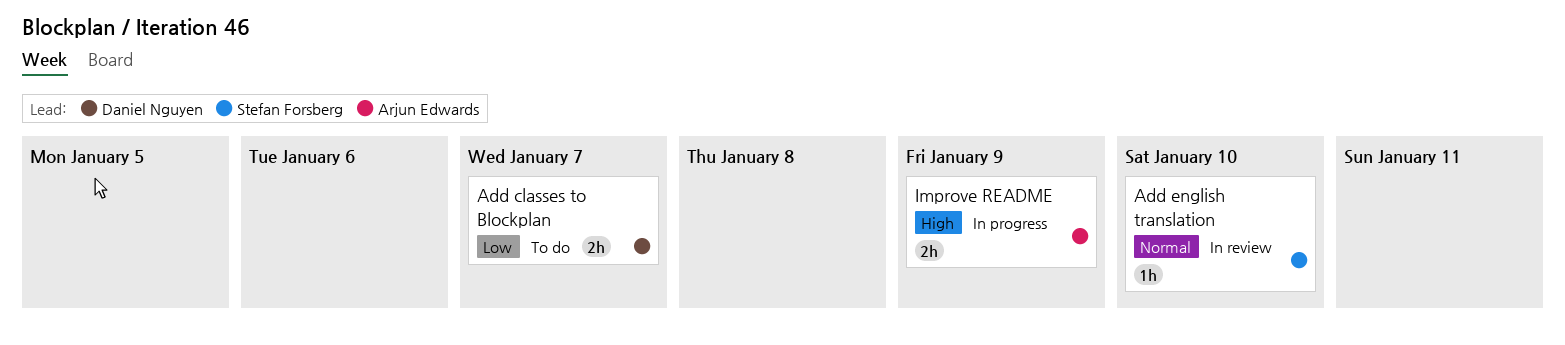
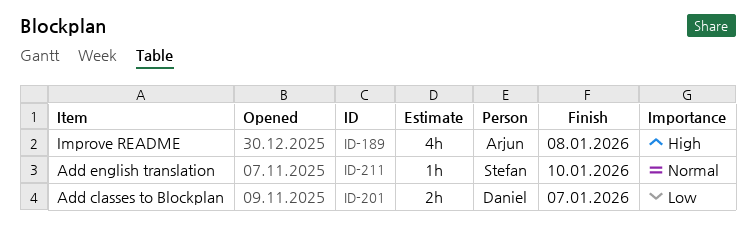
Improve README, estimate: 2h -> 4h
Improve README, due: Jan 9 -> Jan 8

